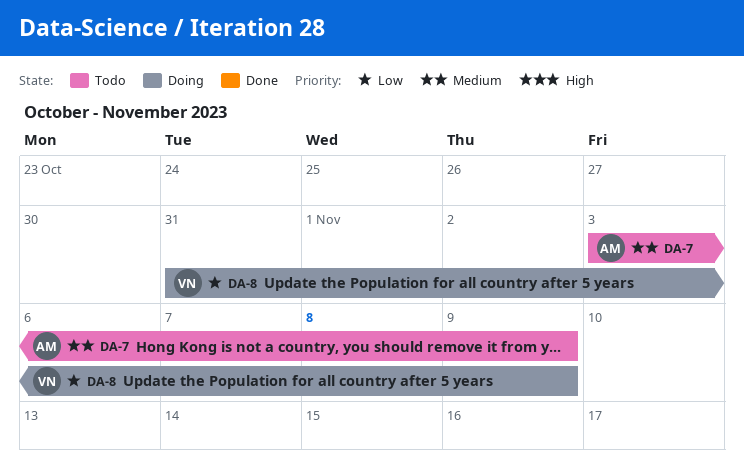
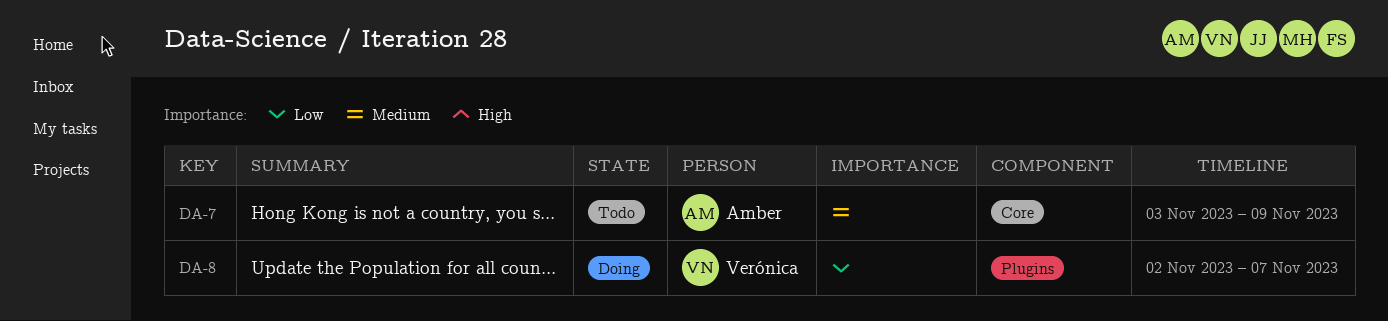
DA-8, start: Oct 31 -> Nov 2
DA-8, due: Nov 9 -> Nov 7

